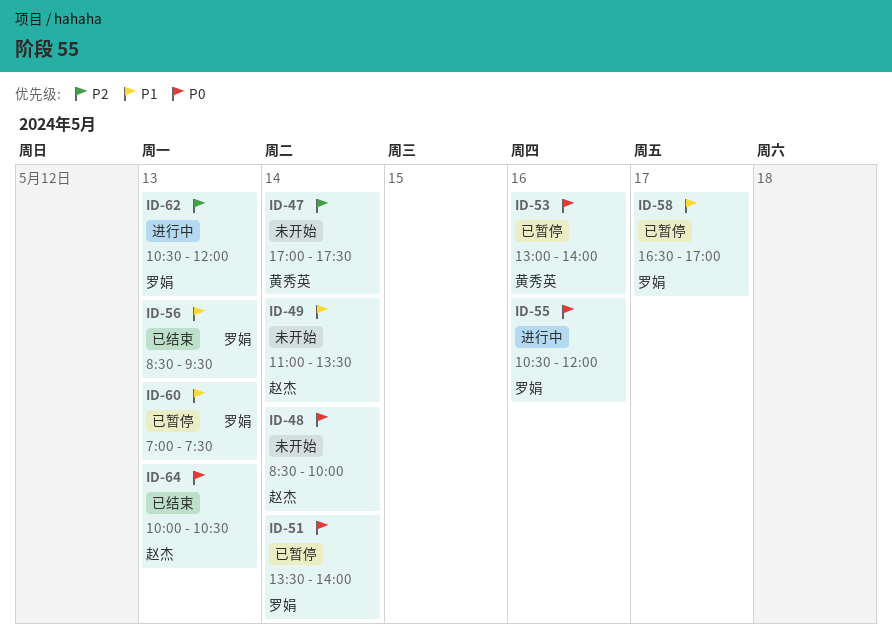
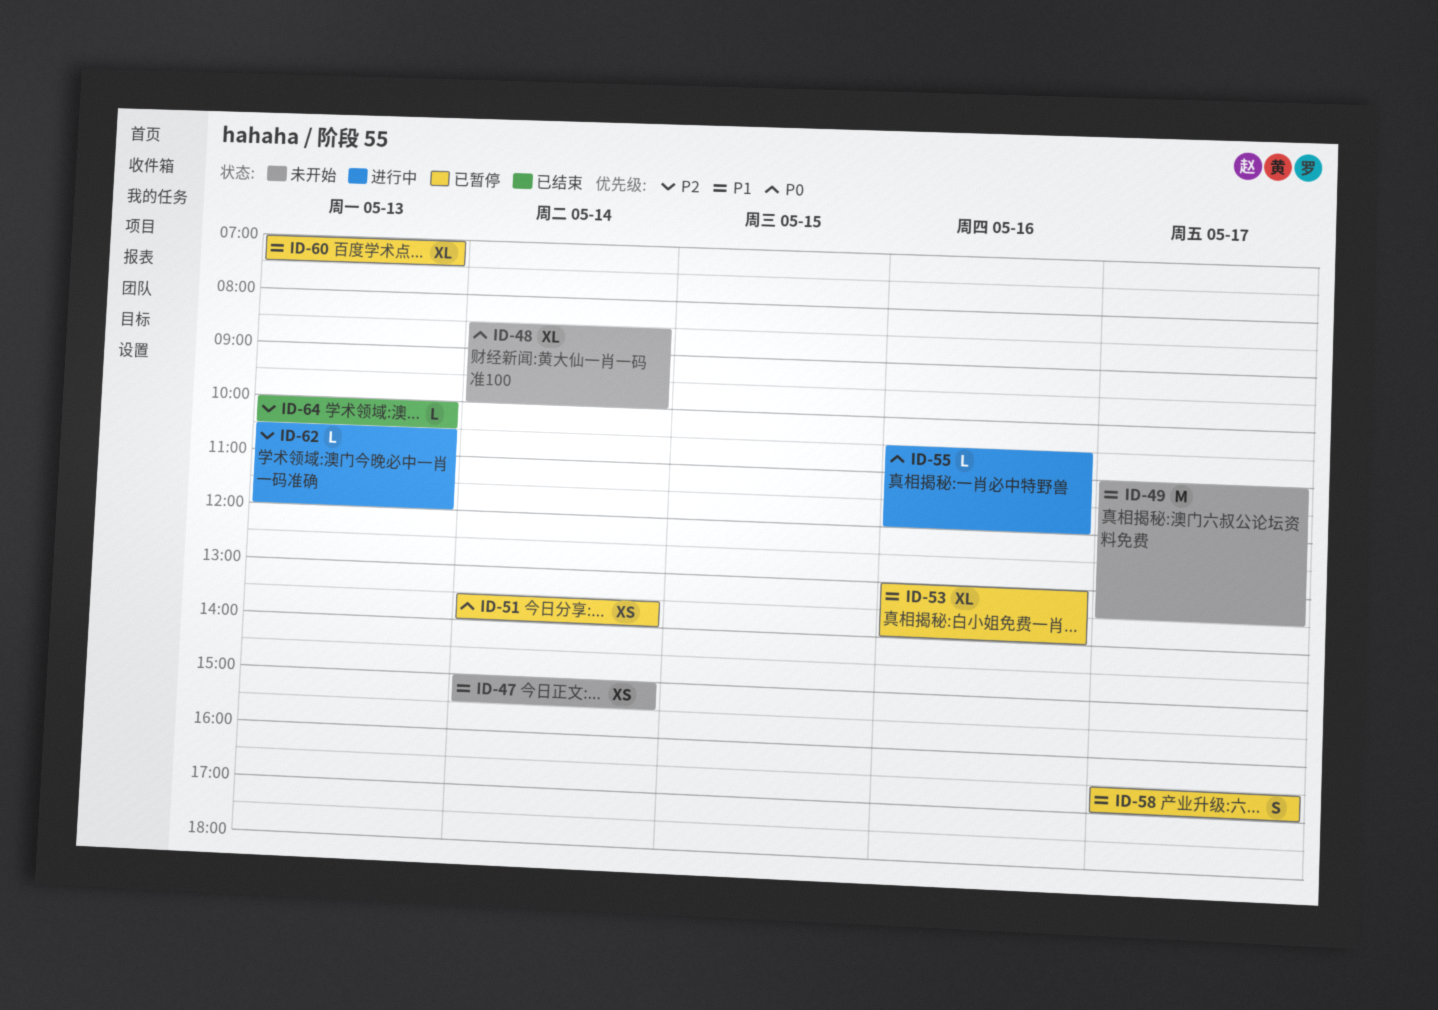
ID-47, priority: P2 -> P1
ID-47, begins: 17:00 -> 15:00
ID-47, ends: 17:30 -> 15:30
ID-49, day: May 14 -> May 17
ID-53, priority: P0 -> P1
ID-56: present -> none
ID-64, priority: P0 -> P2

